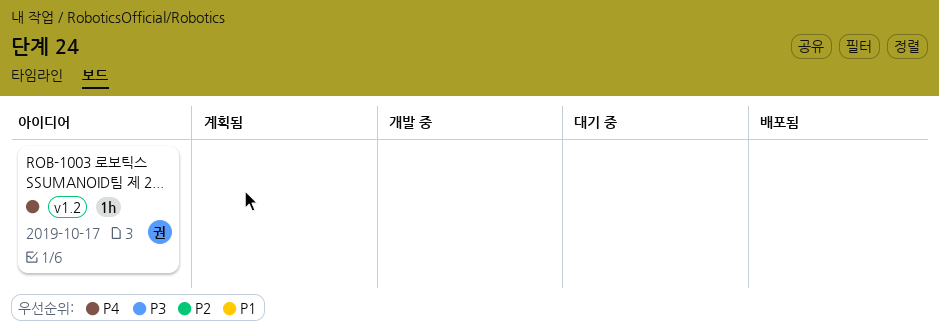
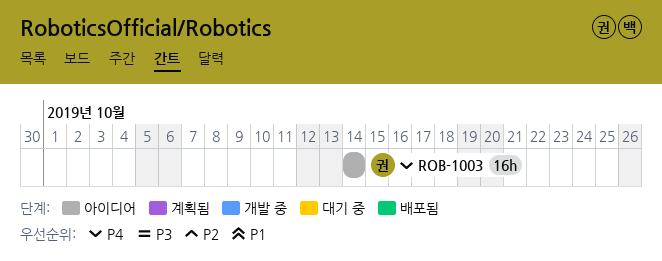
ROB-1003, estimate: 1h -> 16h
ROB-1003, due: Oct 17 -> Oct 14

